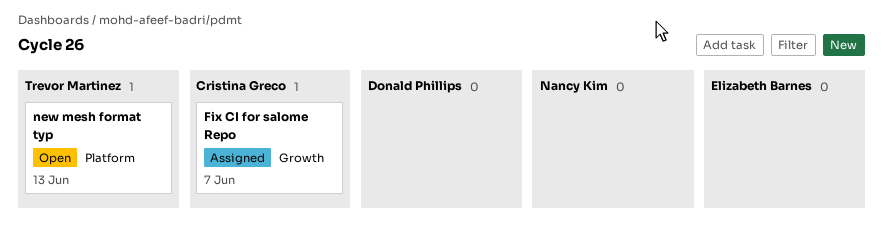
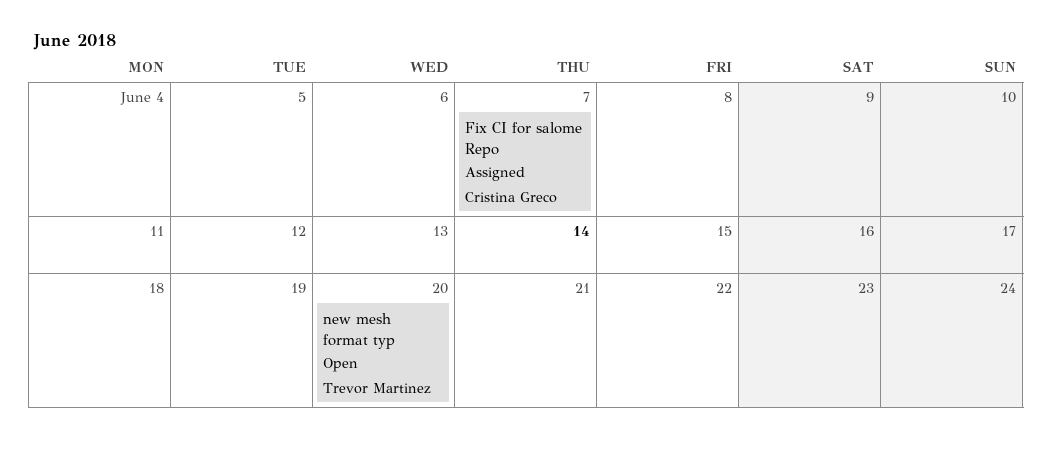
new mesh format typ, due: Jun 13 -> Jun 20

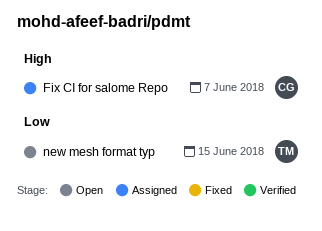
new mesh format typ, due: Jun 20 -> Jun 15

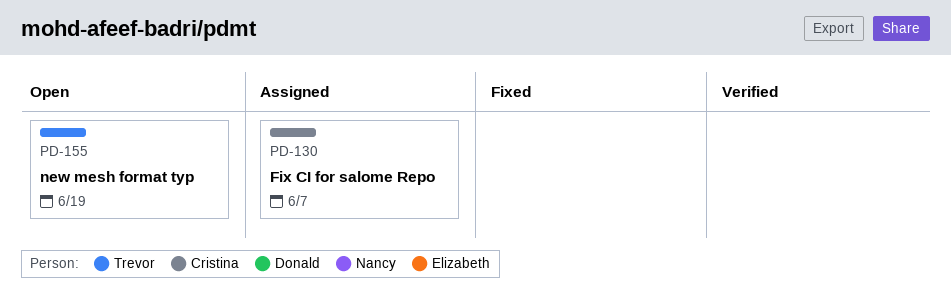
new mesh format typ, due: Jun 15 -> Jun 19

